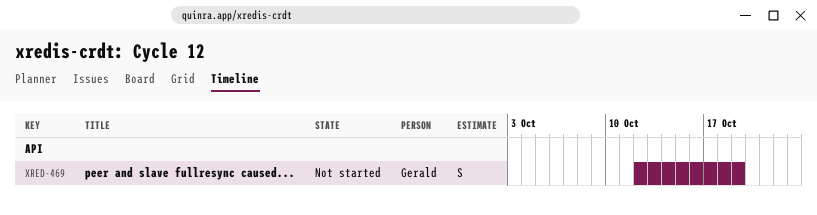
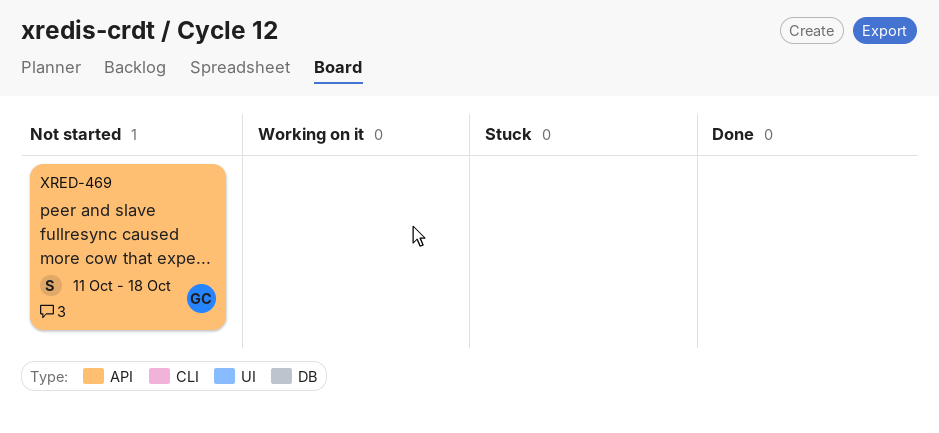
XRED-469, start: Oct 12 -> Oct 11
XRED-469, due: Oct 19 -> Oct 18

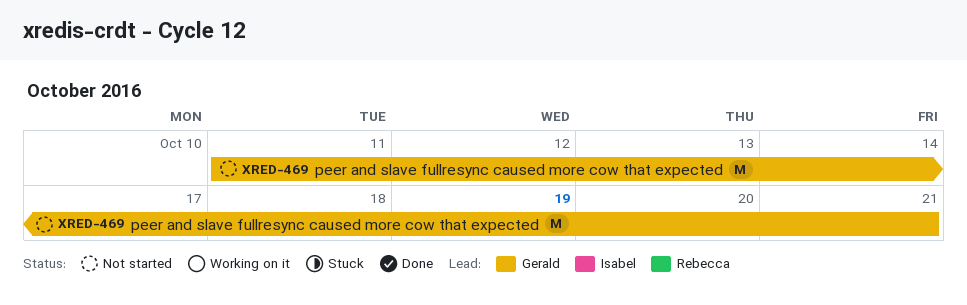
XRED-469, estimate: S -> M
XRED-469, due: Oct 18 -> Oct 21

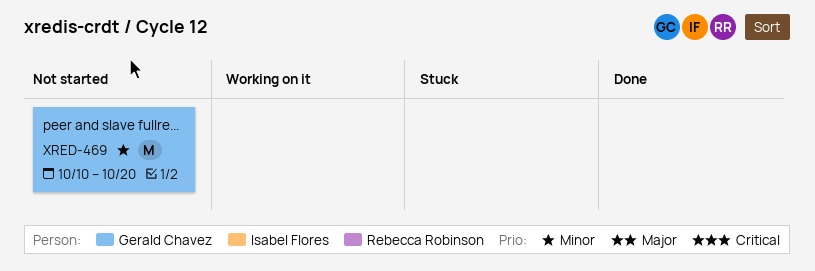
XRED-469, start: Oct 11 -> Oct 10
XRED-469, due: Oct 21 -> Oct 20

